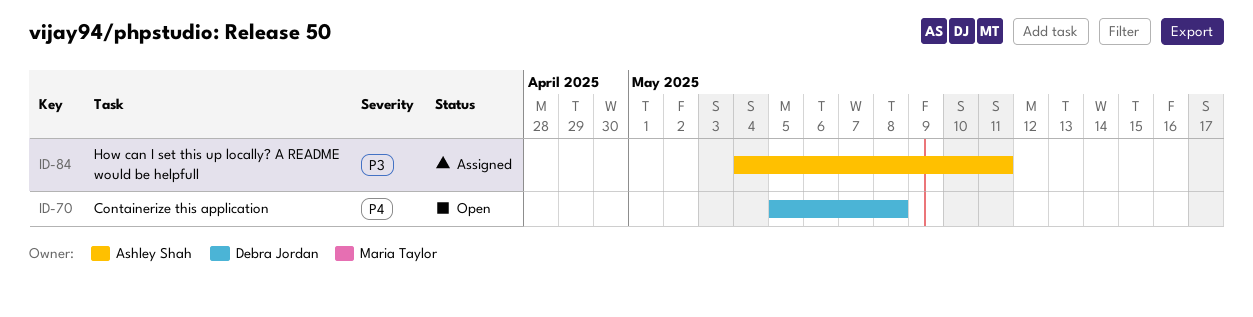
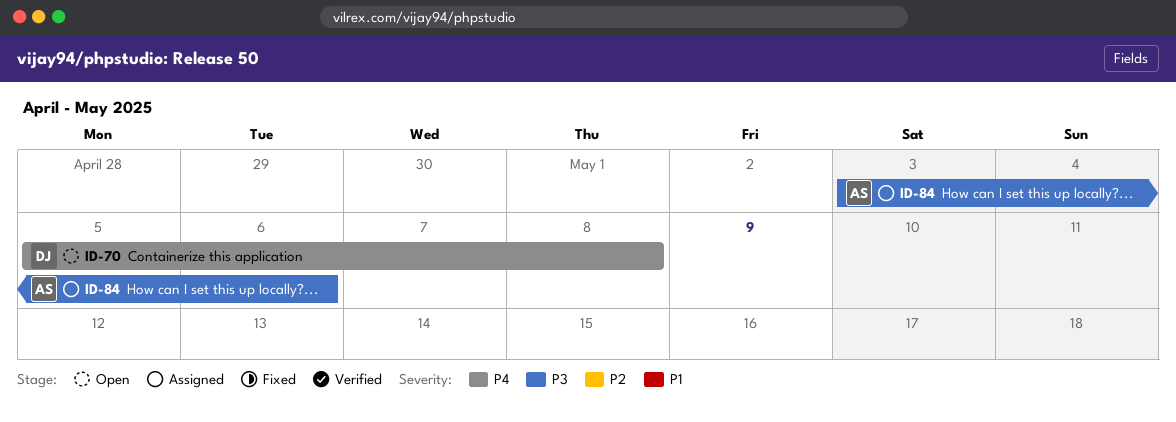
ID-84, start: May 4 -> May 3
ID-84, due: May 11 -> May 6

